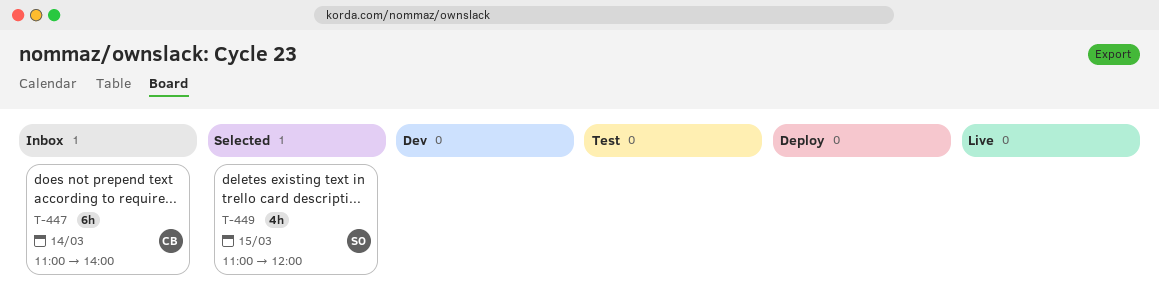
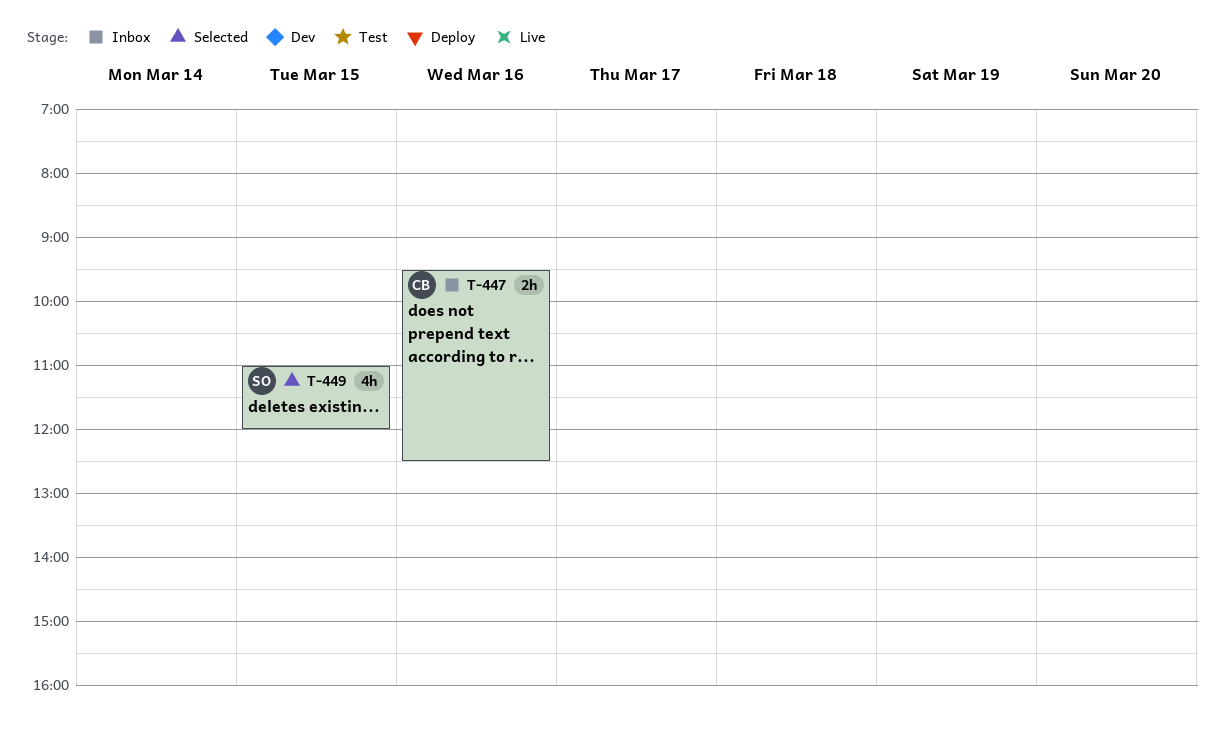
T-447, estimate: 6h -> 2h
T-447, day: Mar 14 -> Mar 16
T-447, begins: 11:00 -> 09:30
T-447, ends: 14:00 -> 12:30

